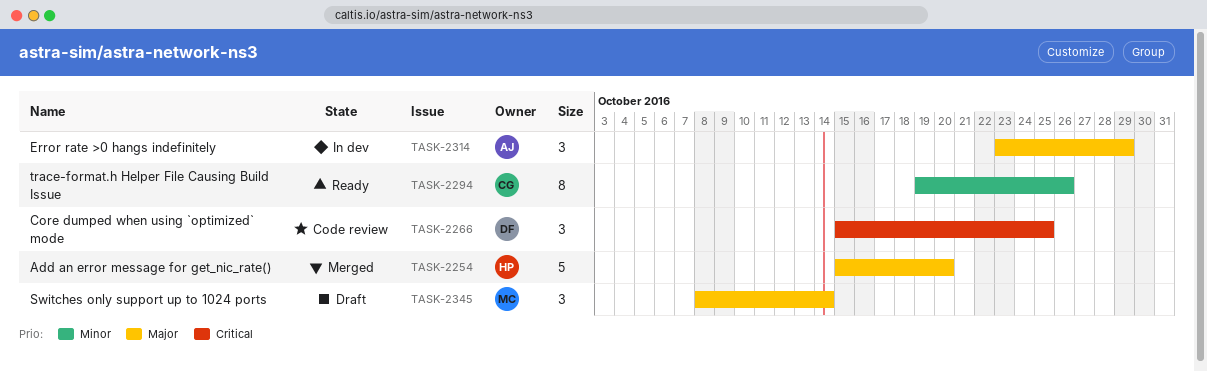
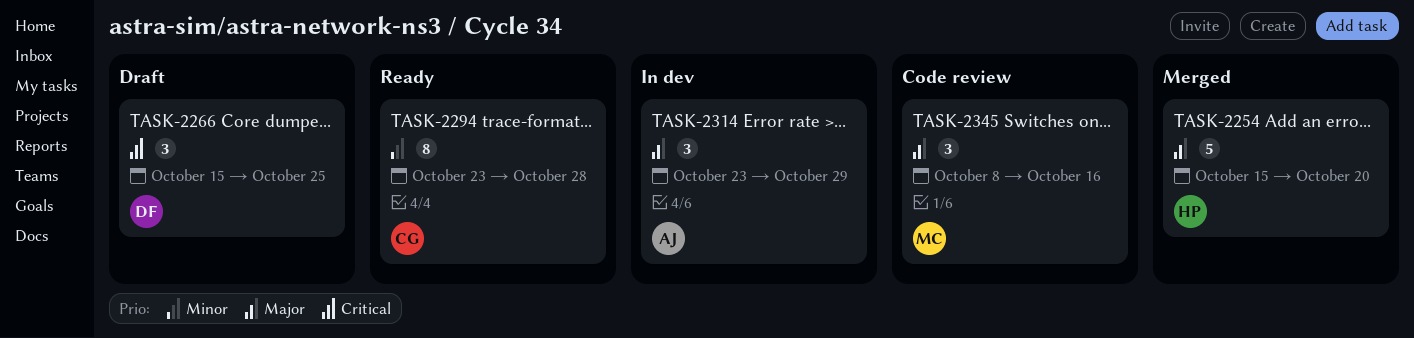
TASK-2266, status: Code review -> Draft
TASK-2294, start: Oct 19 -> Oct 23
TASK-2294, due: Oct 26 -> Oct 28
TASK-2345, status: Draft -> Code review
TASK-2345, due: Oct 14 -> Oct 16

